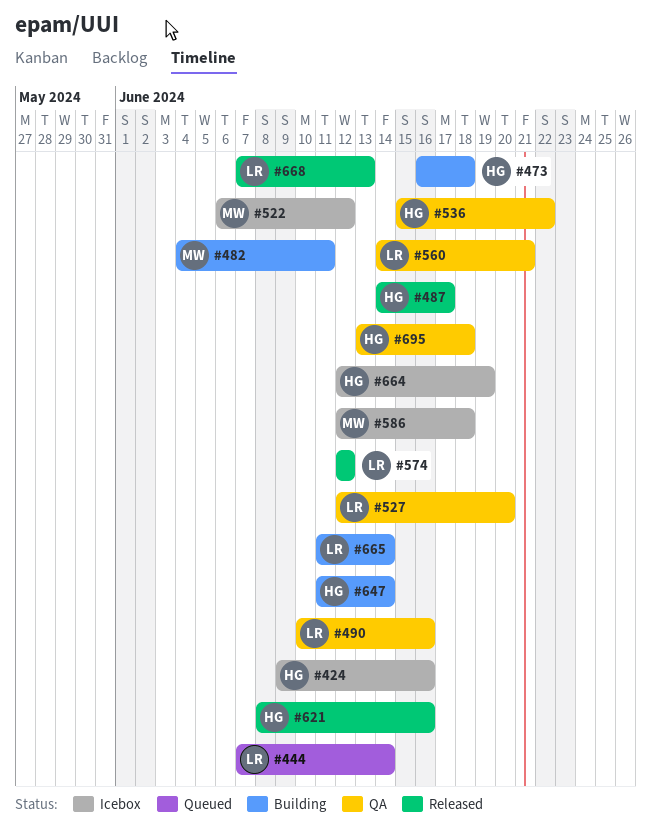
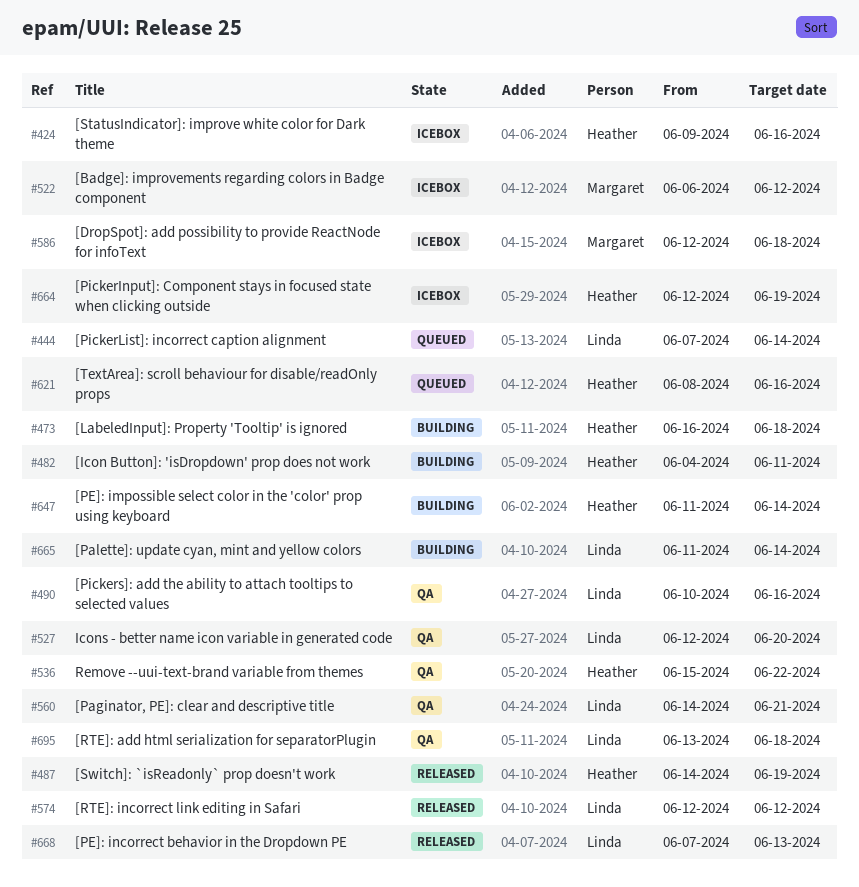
#482, owner: Margaret -> Heather
#487, due: Jun 17 -> Jun 19
#621, status: Released -> Queued
#695, owner: Heather -> Linda

